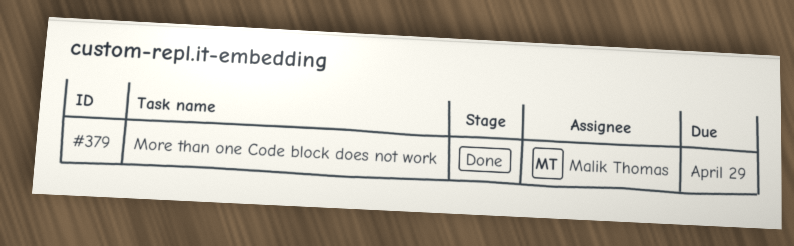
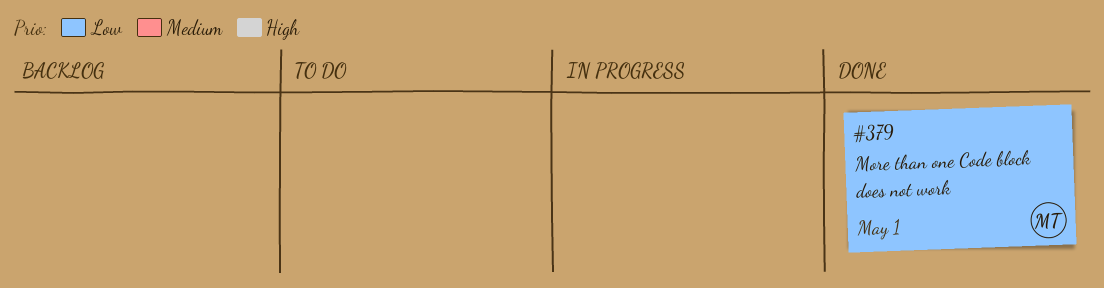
#379, due: Apr 29 -> May 1

